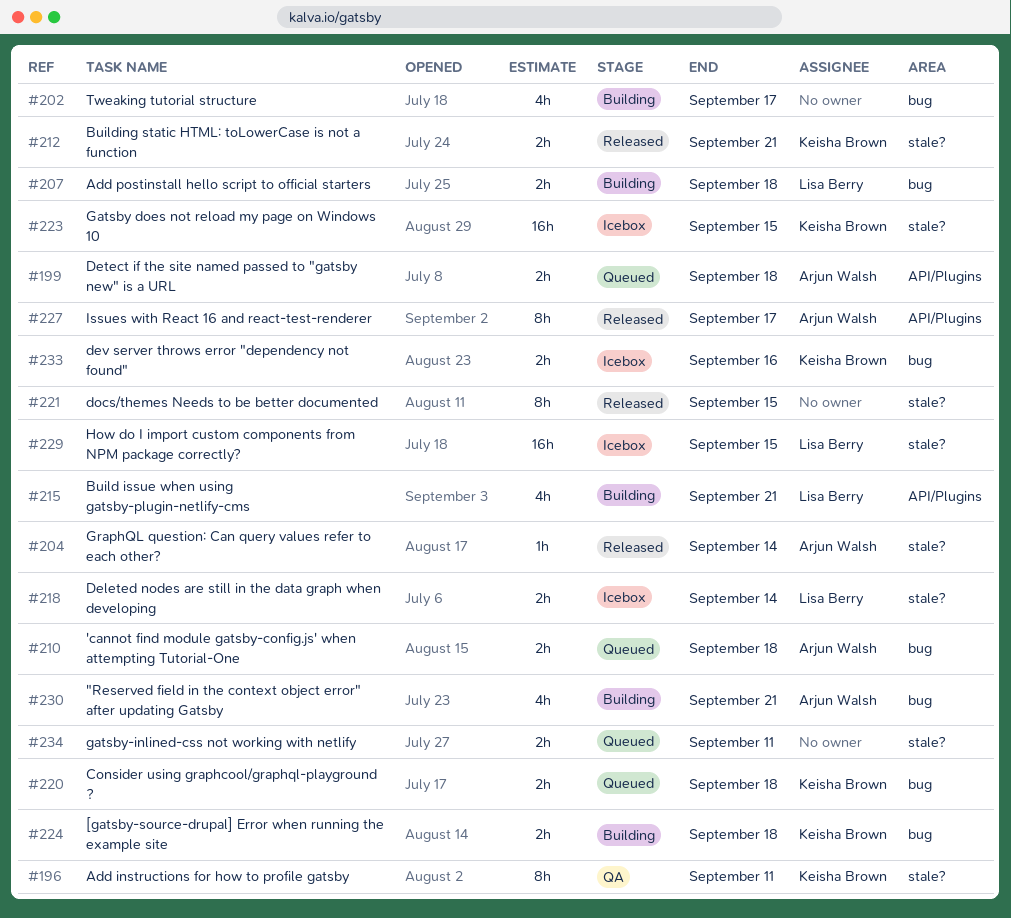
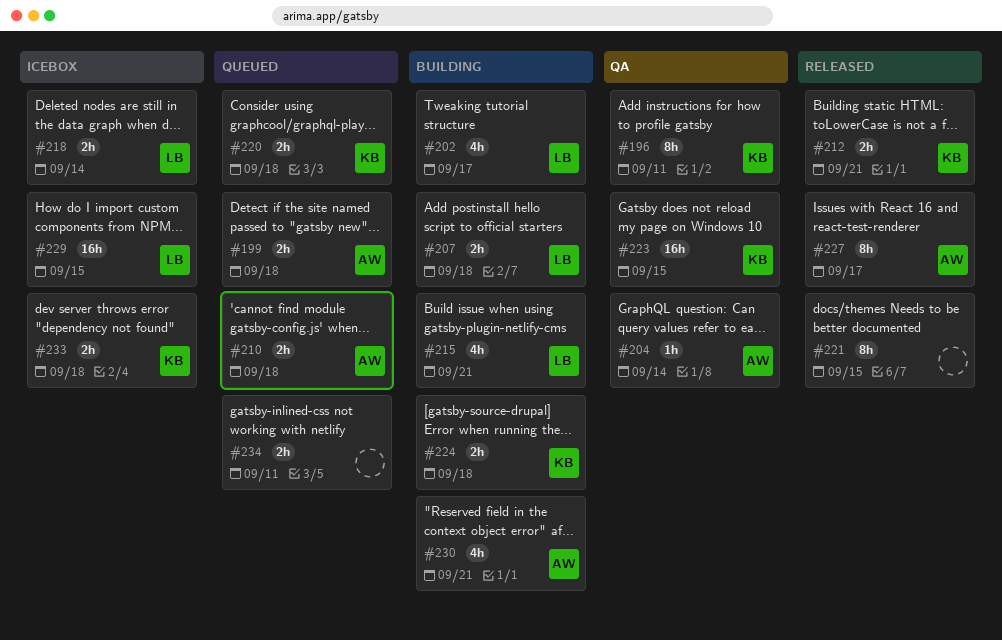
#202, owner: none -> Lisa Berry
#204, status: Released -> QA
#223, status: Icebox -> QA
#233, due: Sep 16 -> Sep 18

